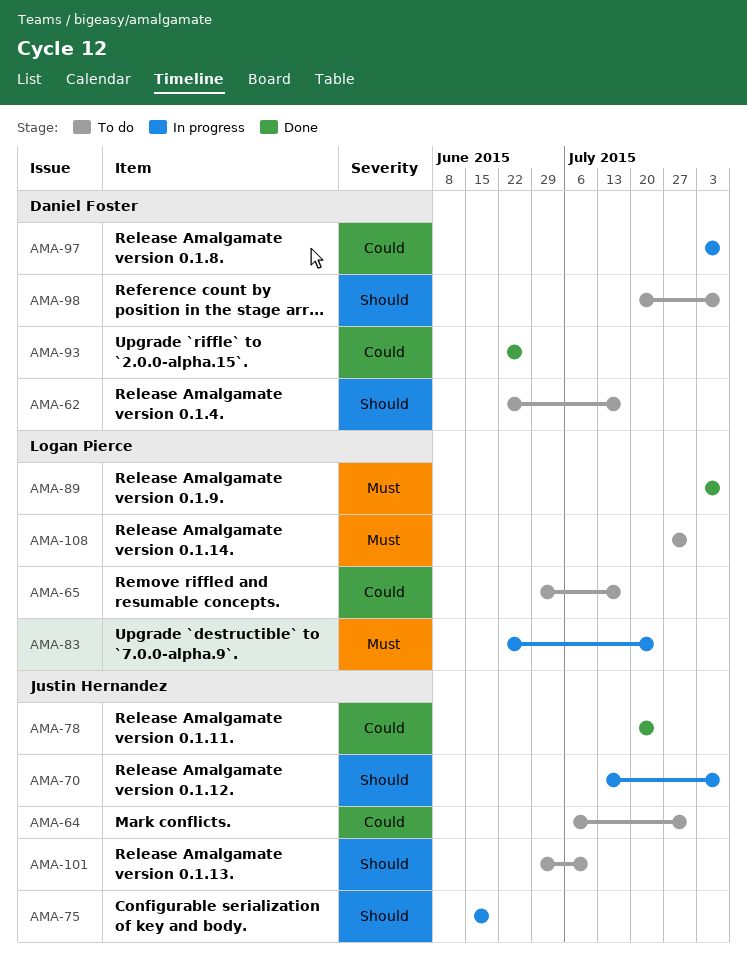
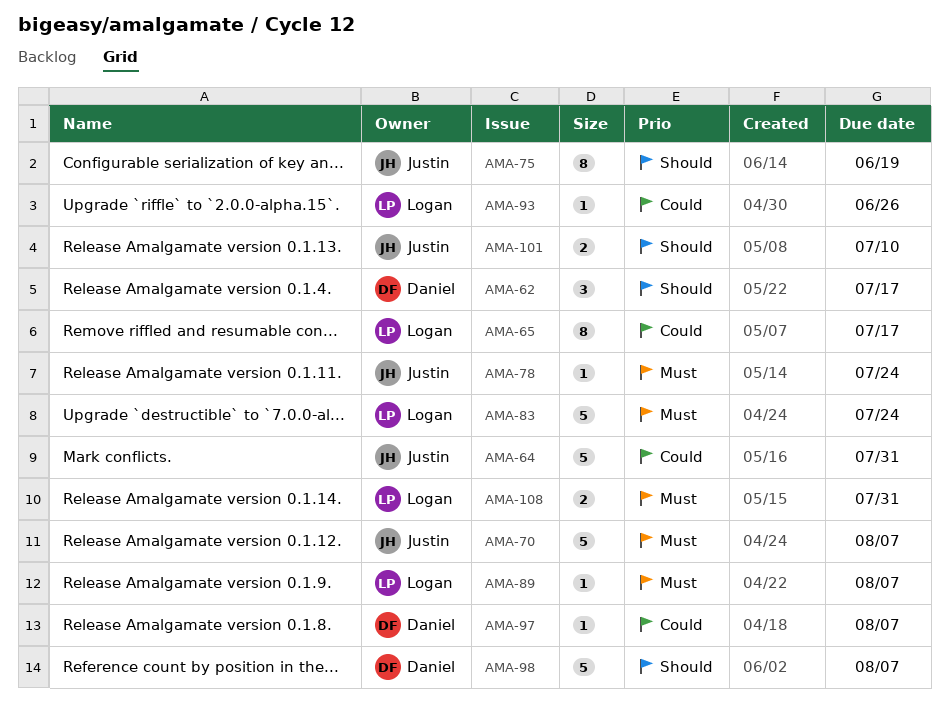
AMA-70, priority: Should -> Must
AMA-78, priority: Could -> Must
AMA-93, owner: Daniel Foster -> Logan Pierce

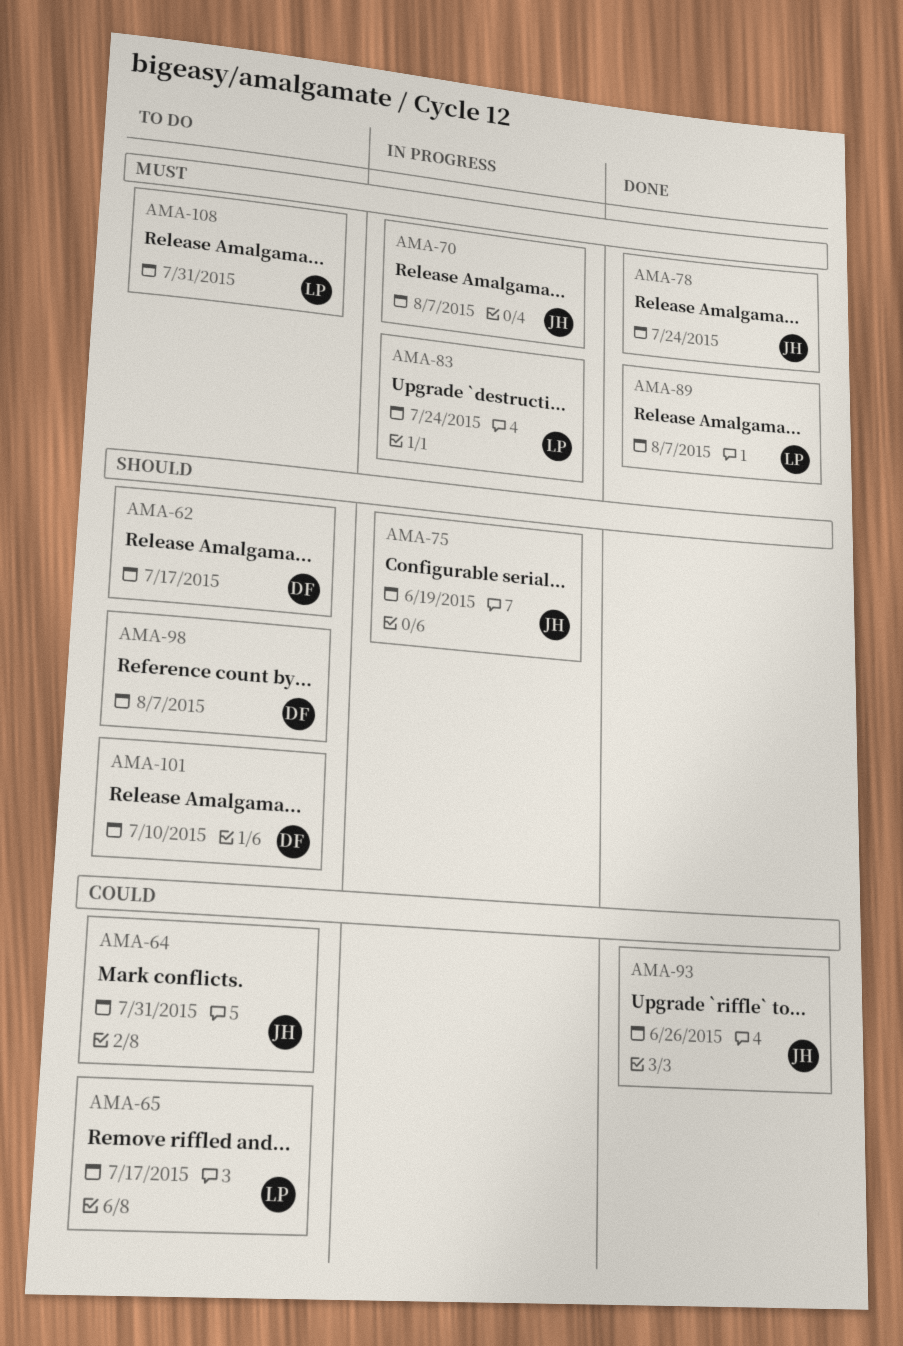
AMA-93, owner: Logan -> Justin
AMA-97: present -> none
AMA-101, owner: Justin -> Daniel

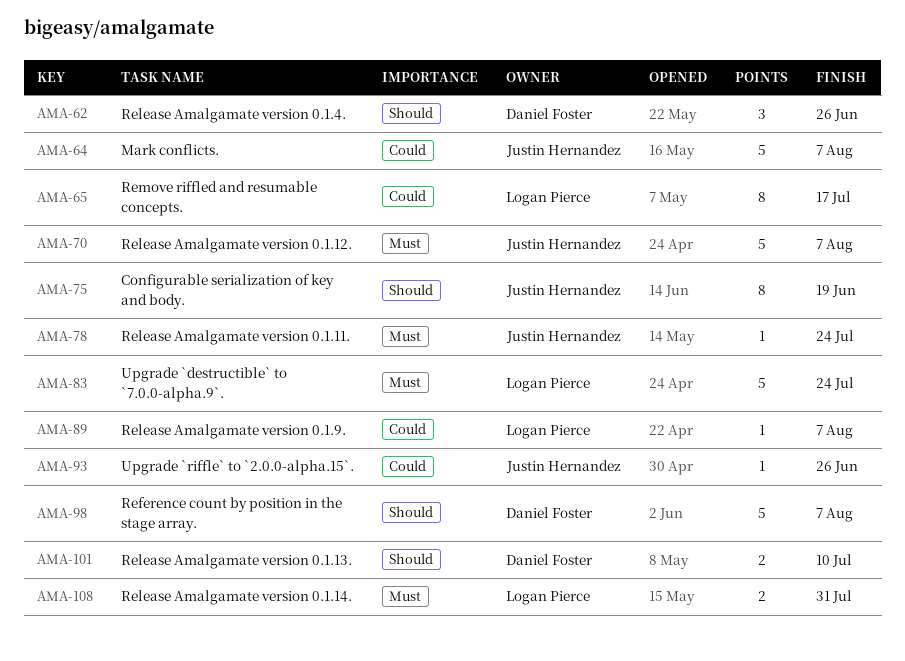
AMA-62, due: Jul 17 -> Jun 26
AMA-64, due: Jul 31 -> Aug 7
AMA-89, priority: Must -> Could

